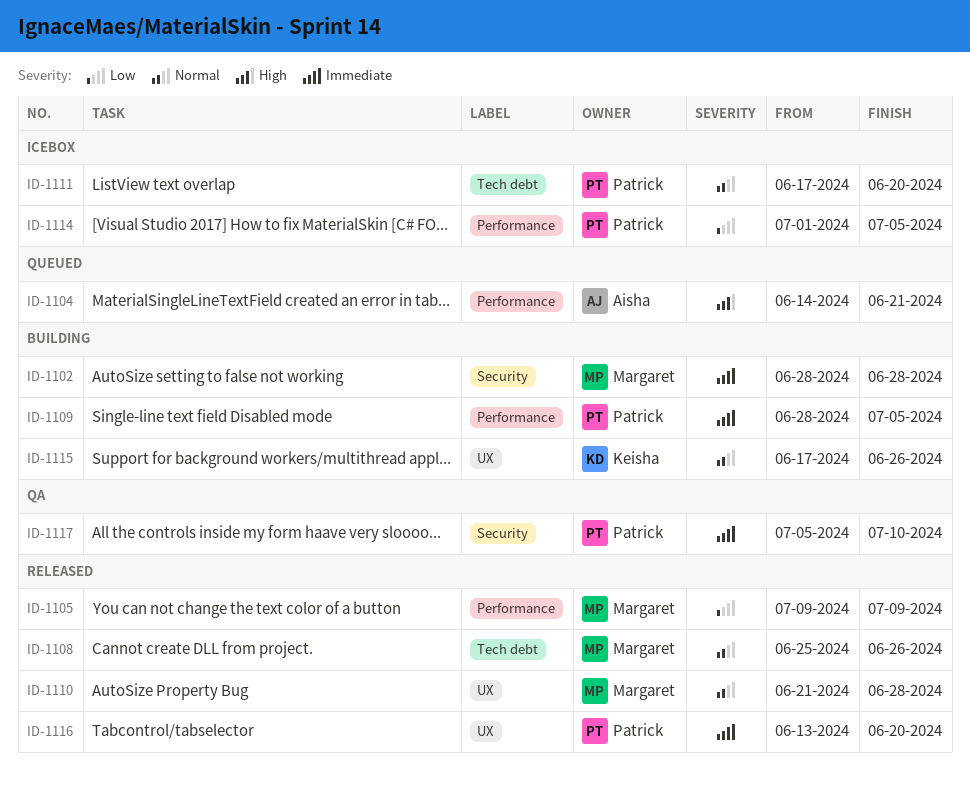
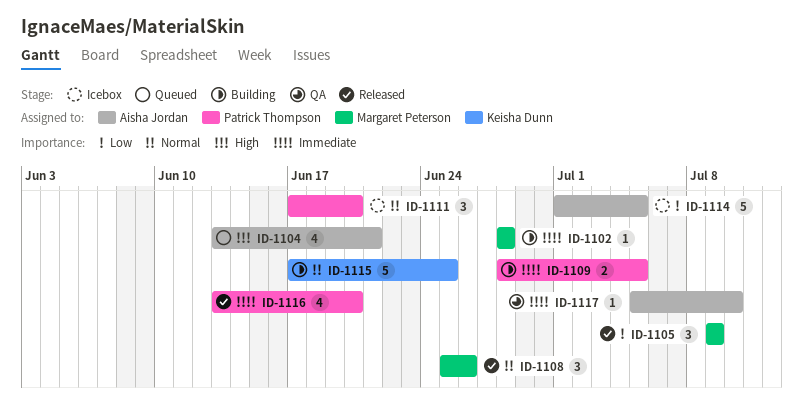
ID-1104, start: Jun 14 -> Jun 13
ID-1110: present -> none
ID-1114, owner: Patrick Thompson -> Aisha Jordan
ID-1115, due: Jun 26 -> Jun 25
ID-1117, owner: Patrick Thompson -> Aisha Jordan

